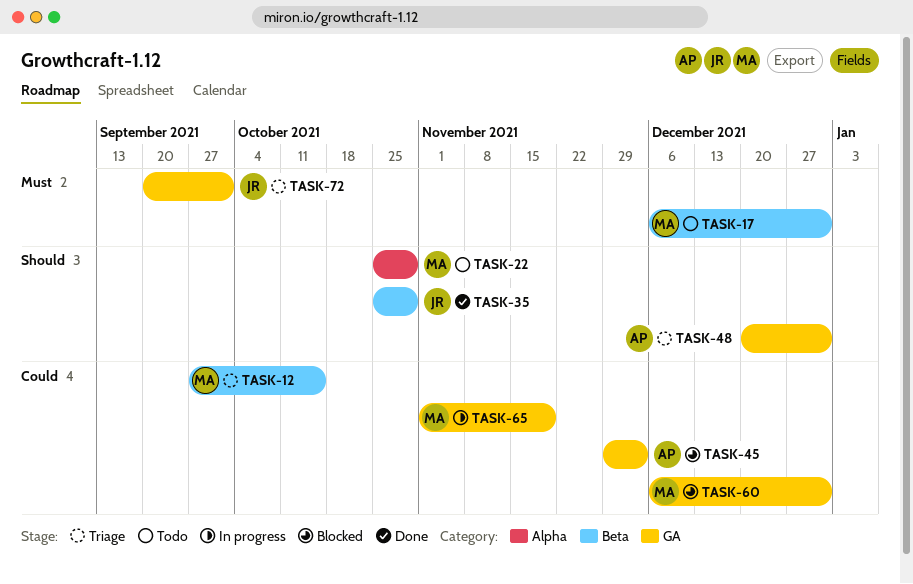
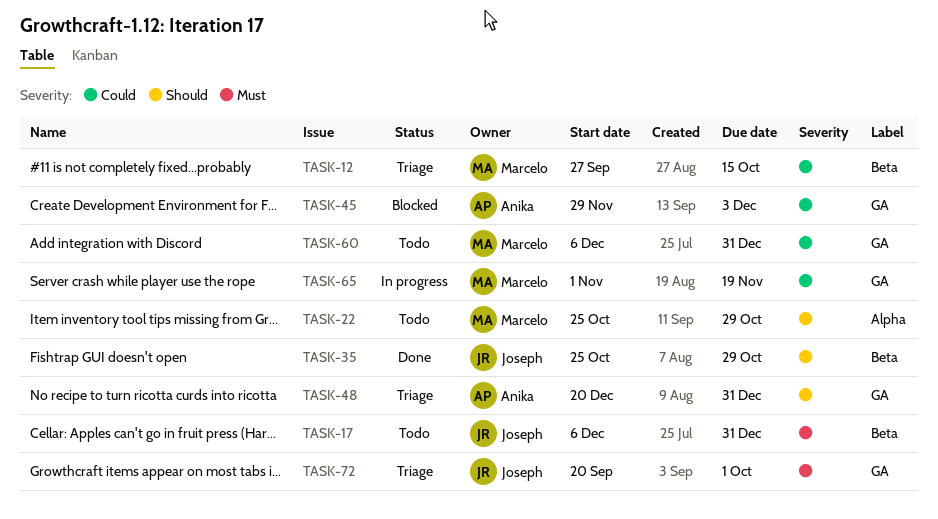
TASK-17, owner: Marcelo -> Joseph
TASK-60, status: Blocked -> Todo

